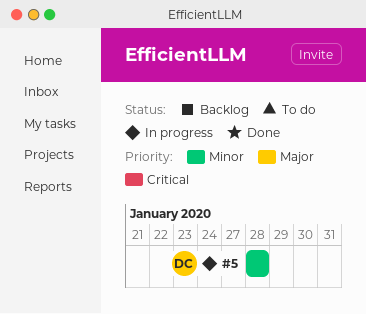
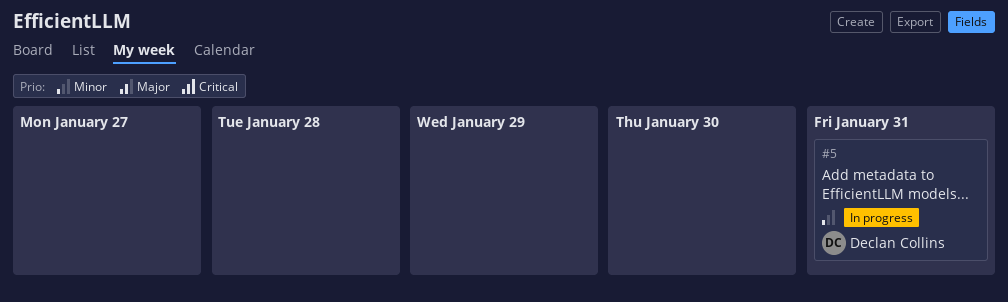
#5, due: Jan 28 -> Jan 31

